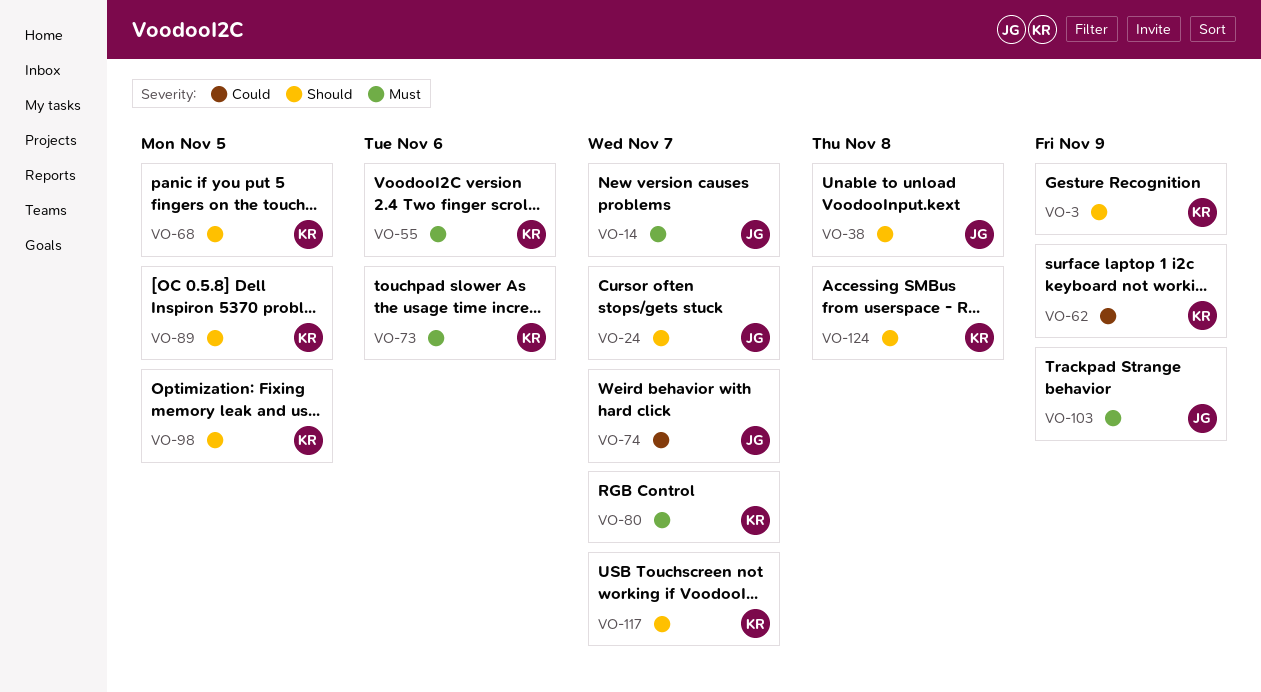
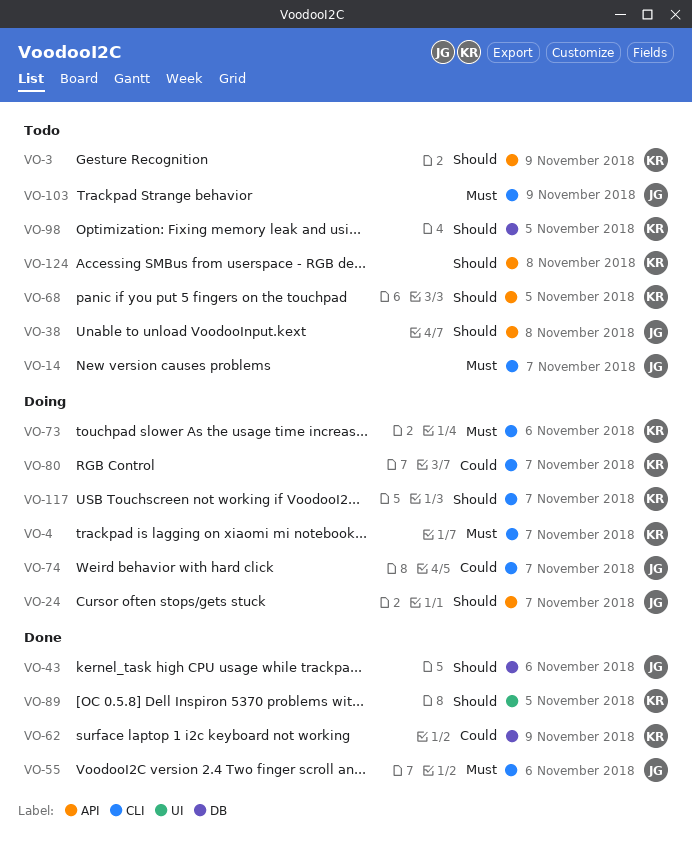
VO-4: none -> present
VO-43: none -> present
VO-55, owner: KR -> JG
VO-80, priority: Must -> Could

